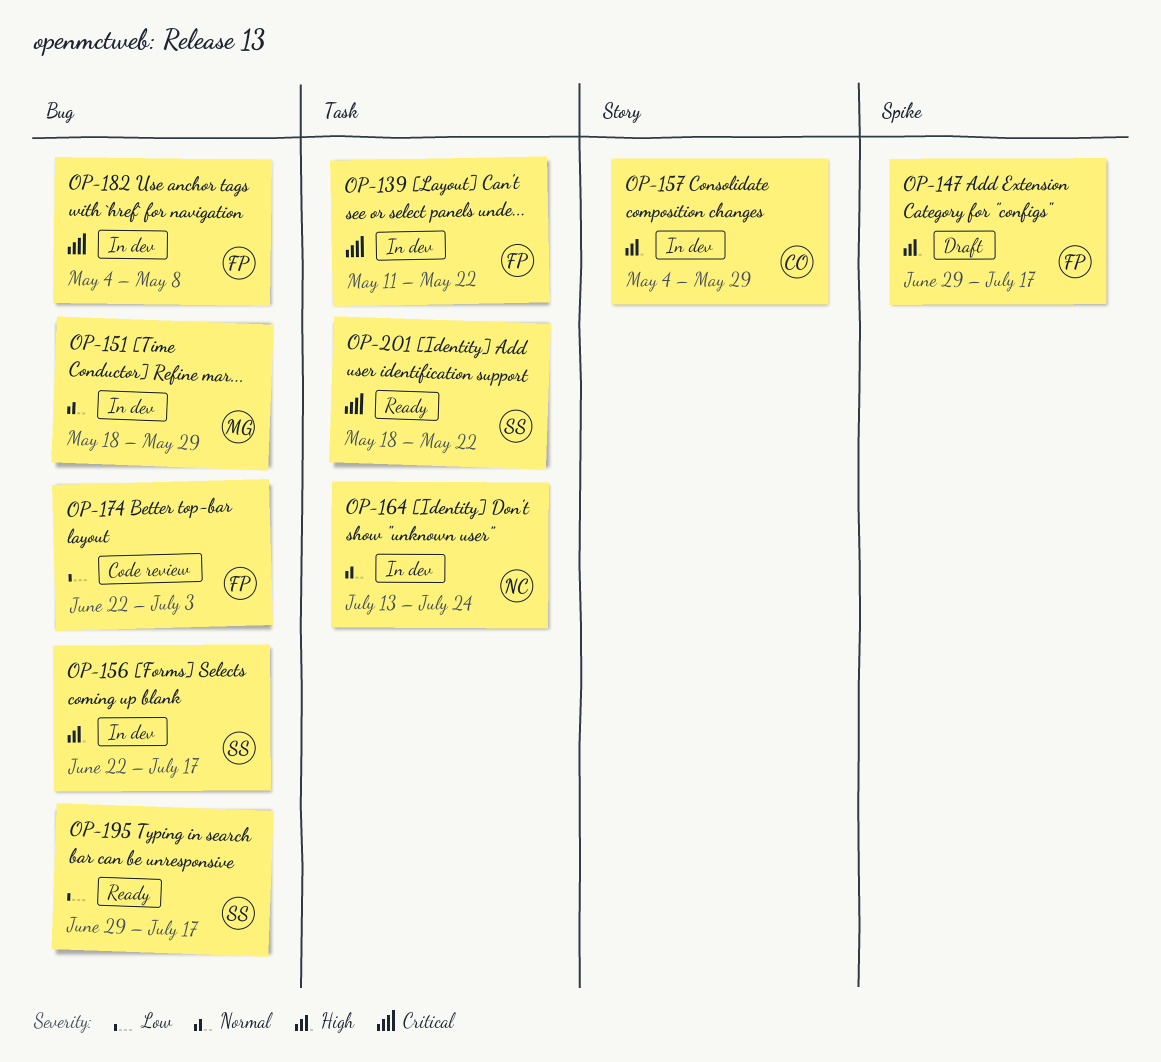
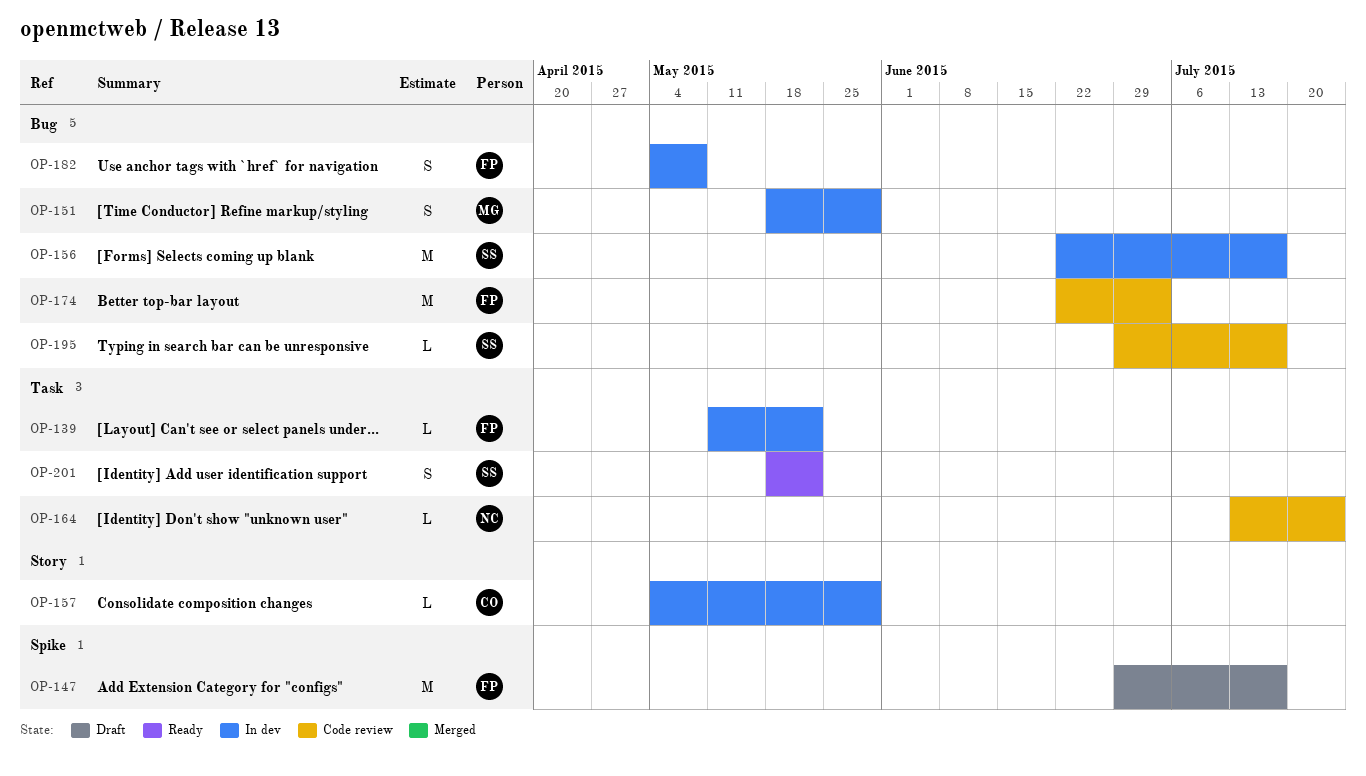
OP-164, status: In dev -> Code review
OP-195, status: Ready -> Code review

